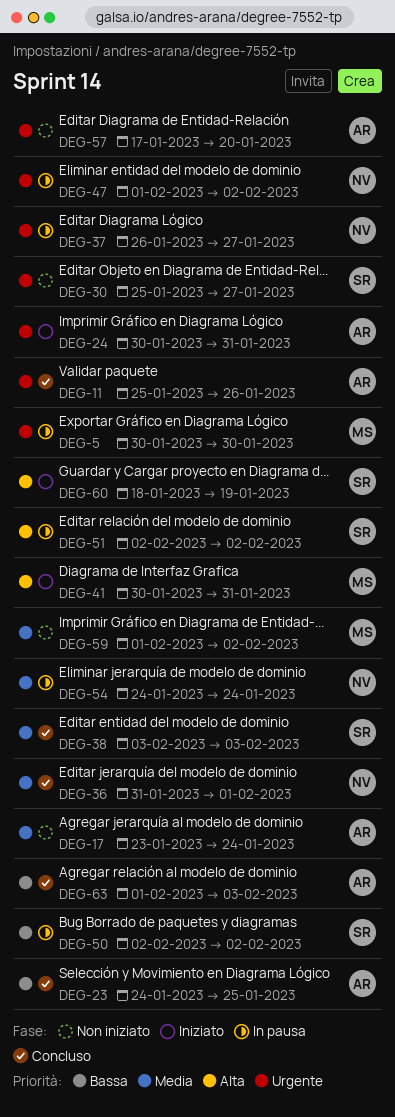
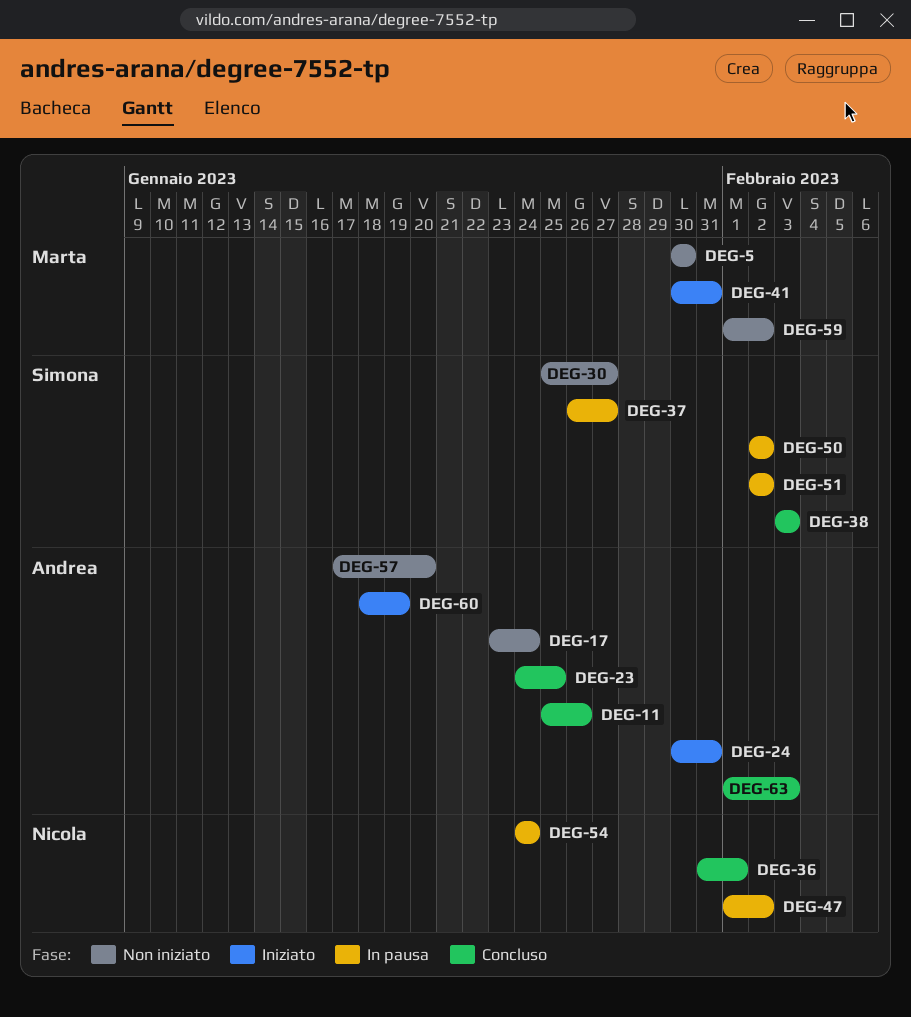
DEG-5, status: In pausa -> Non iniziato
DEG-37, owner: Nicola -> Simona
DEG-60, owner: Simona -> Andrea

